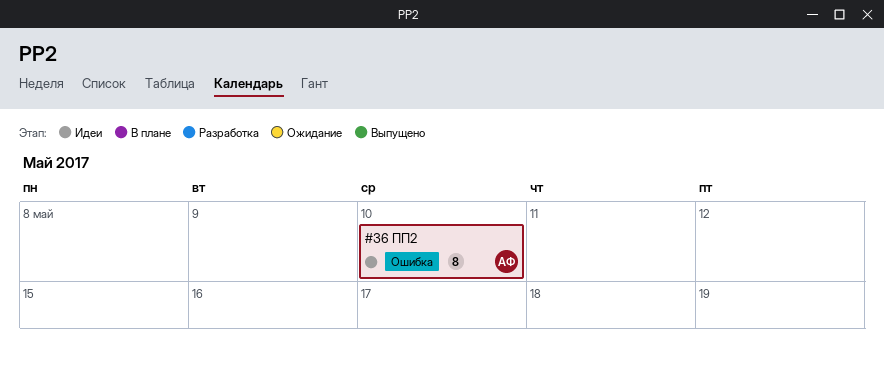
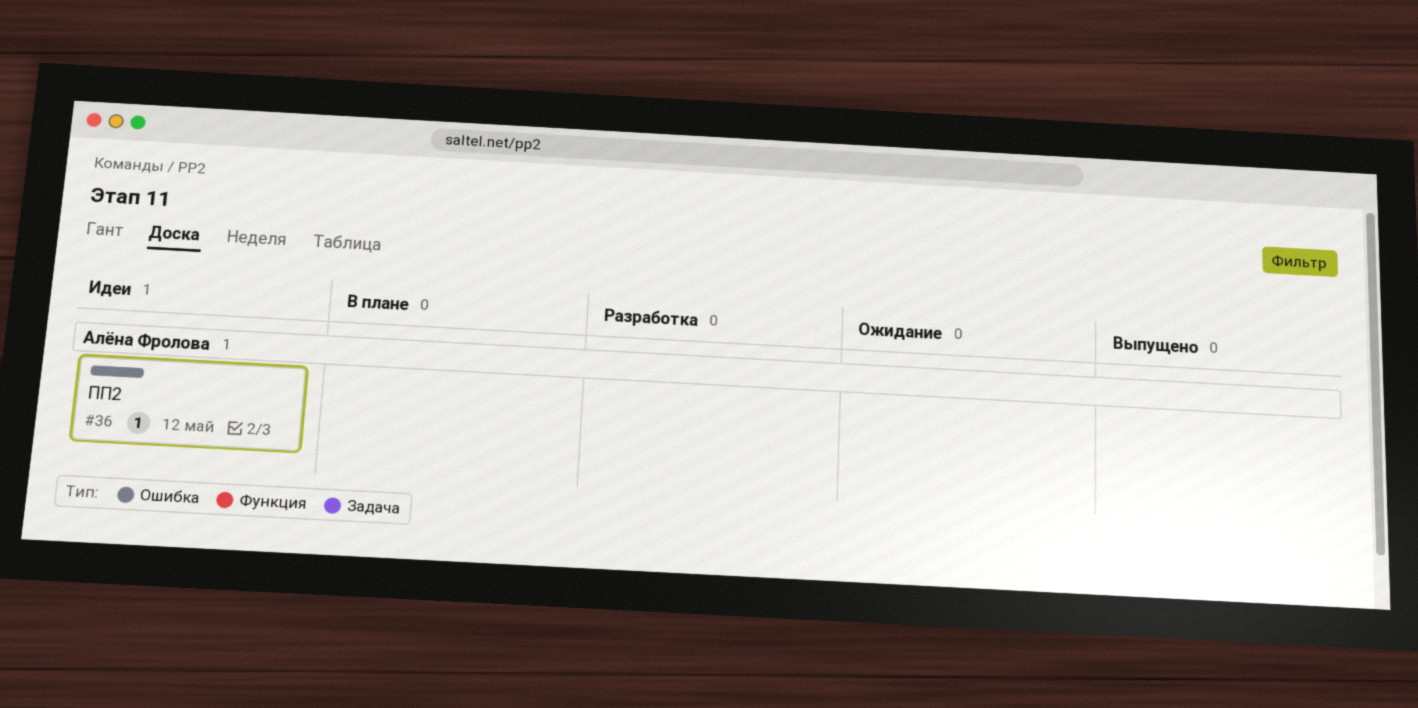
#36, estimate: 8 -> 1
#36, due: May 10 -> May 12

